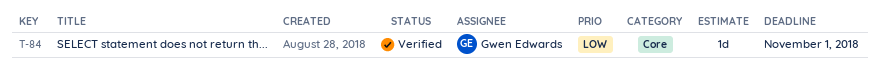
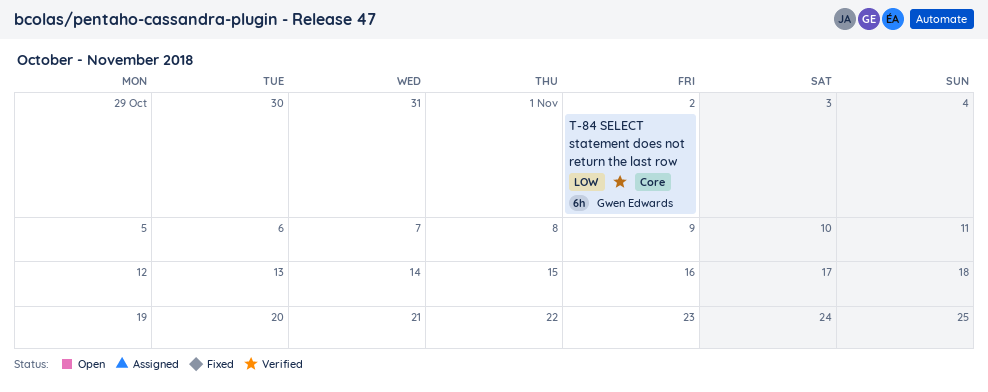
T-84, estimate: 1d -> 6h
T-84, due: Nov 1 -> Nov 2

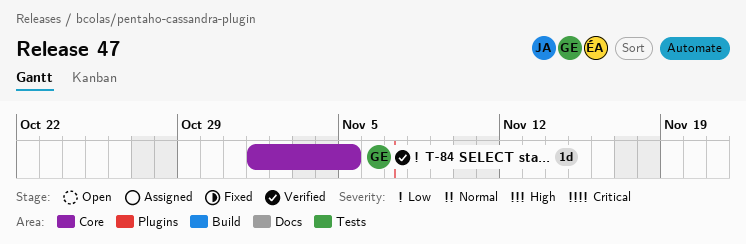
T-84, estimate: 6h -> 1d
T-84, due: Nov 2 -> Nov 5

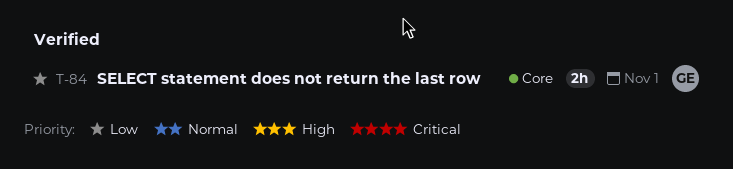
T-84, estimate: 1d -> 2h
T-84, due: Nov 5 -> Nov 1

